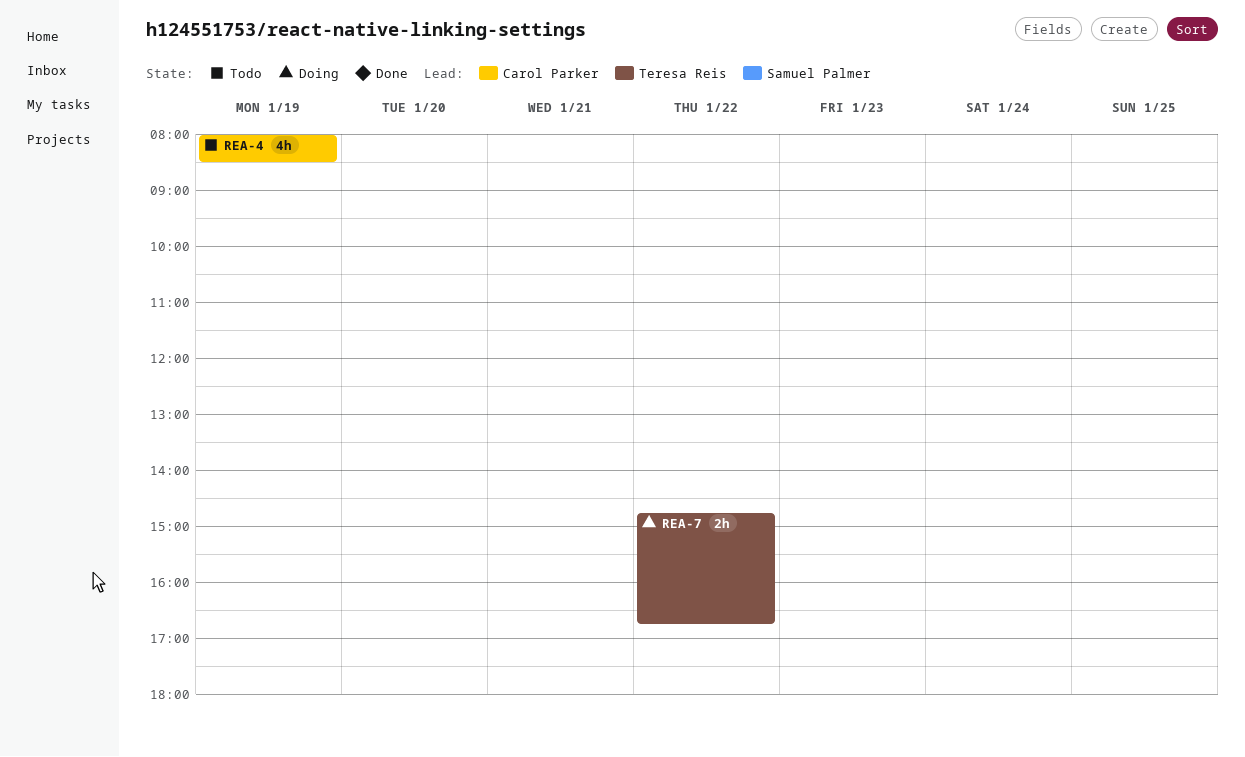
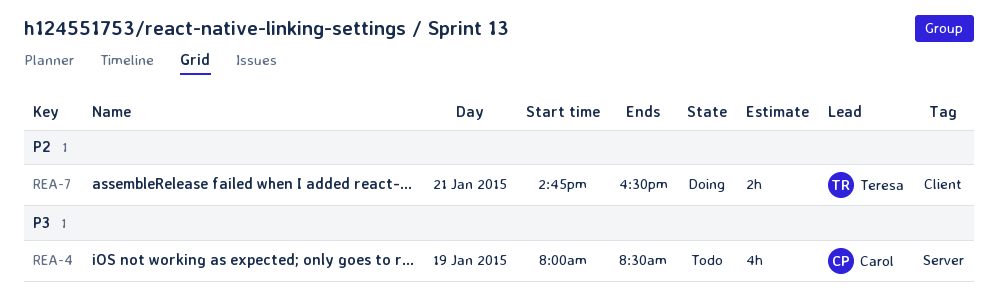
REA-7, day: Jan 22 -> Jan 21
REA-7, ends: 16:45 -> 16:30

